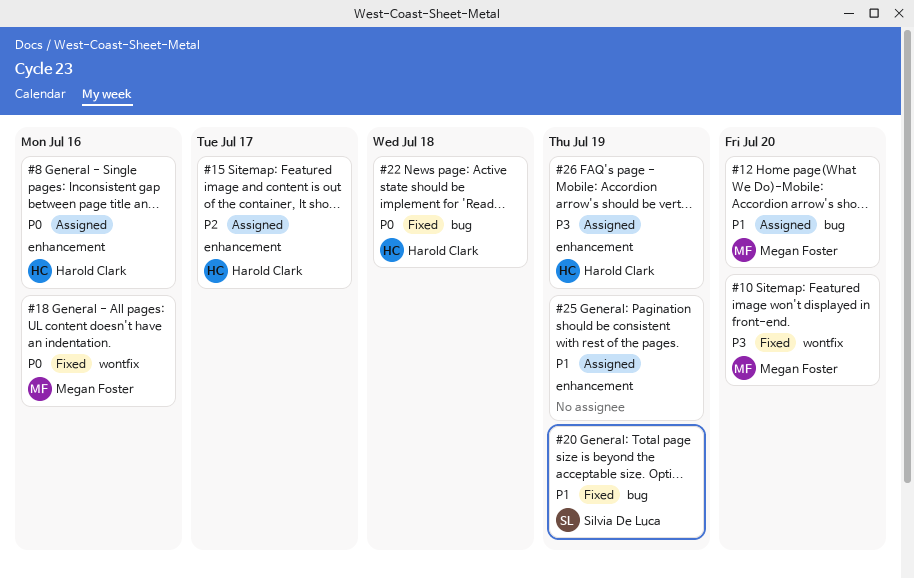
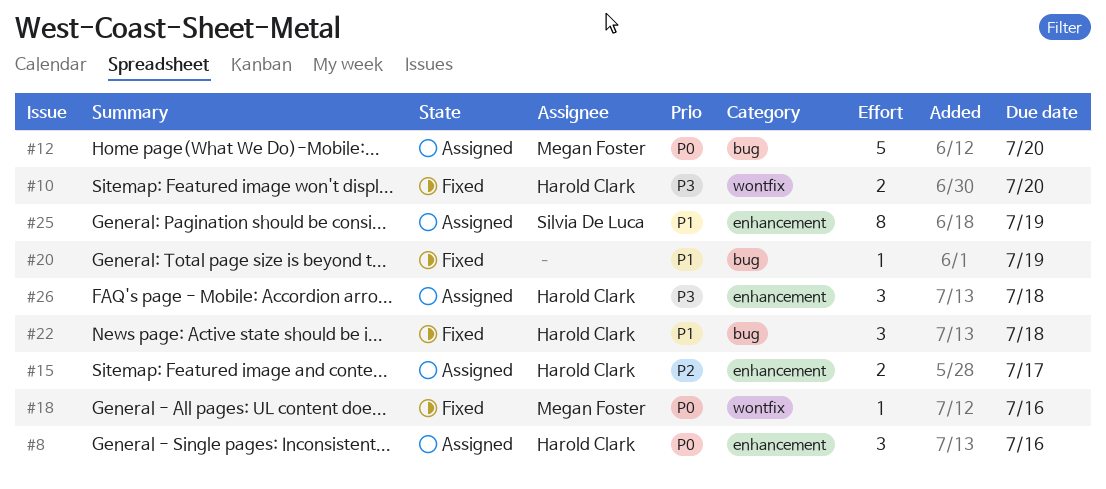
#10, owner: Megan Foster -> Harold Clark
#12, priority: P1 -> P0
#20, owner: Silvia De Luca -> none
#22, priority: P0 -> P1
#25, owner: none -> Silvia De Luca
#26, due: Jul 19 -> Jul 18

